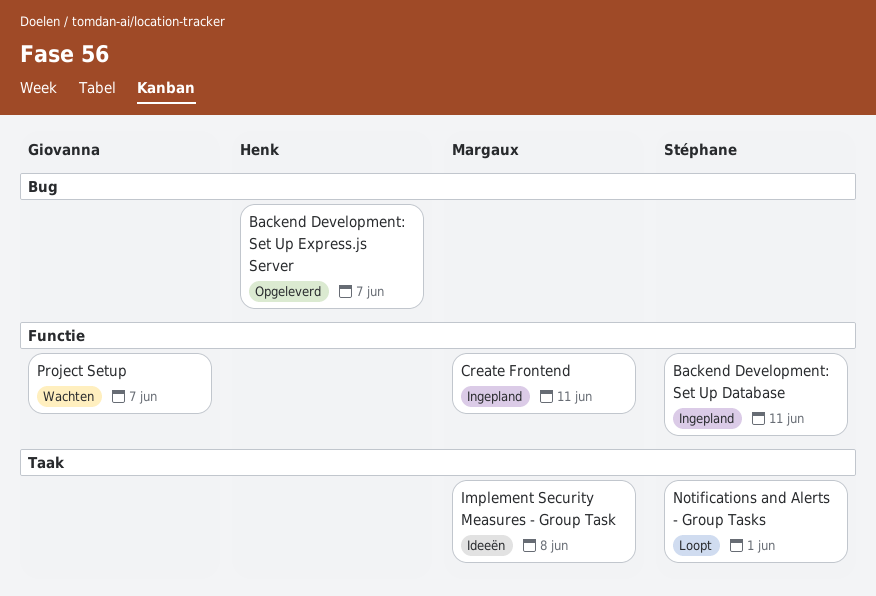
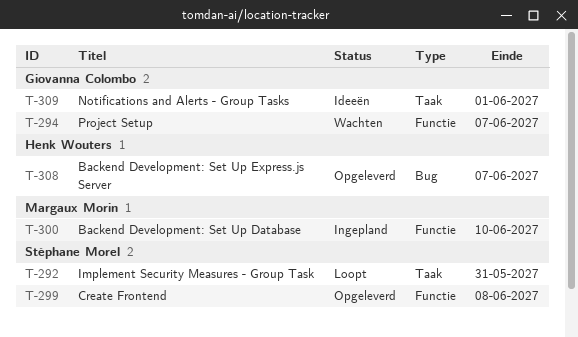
Backend Development: Set Up Database, owner: Stéphane Morel -> Margaux Morin
Backend Development: Set Up Database, due: Jun 11 -> Jun 10
Create Frontend, status: Ingepland -> Opgeleverd
Create Frontend, owner: Margaux Morin -> Stéphane Morel
Create Frontend, due: Jun 11 -> Jun 8
Implement Security Measures - Group Task, status: Ideeën -> Loopt
Implement Security Measures - Group Task, owner: Margaux Morin -> Stéphane Morel
Implement Security Measures - Group Task, due: Jun 8 -> May 31
Notifications and Alerts - Group Tasks, status: Loopt -> Ideeën
Notifications and Alerts - Group Tasks, owner: Stéphane Morel -> Giovanna Colombo

